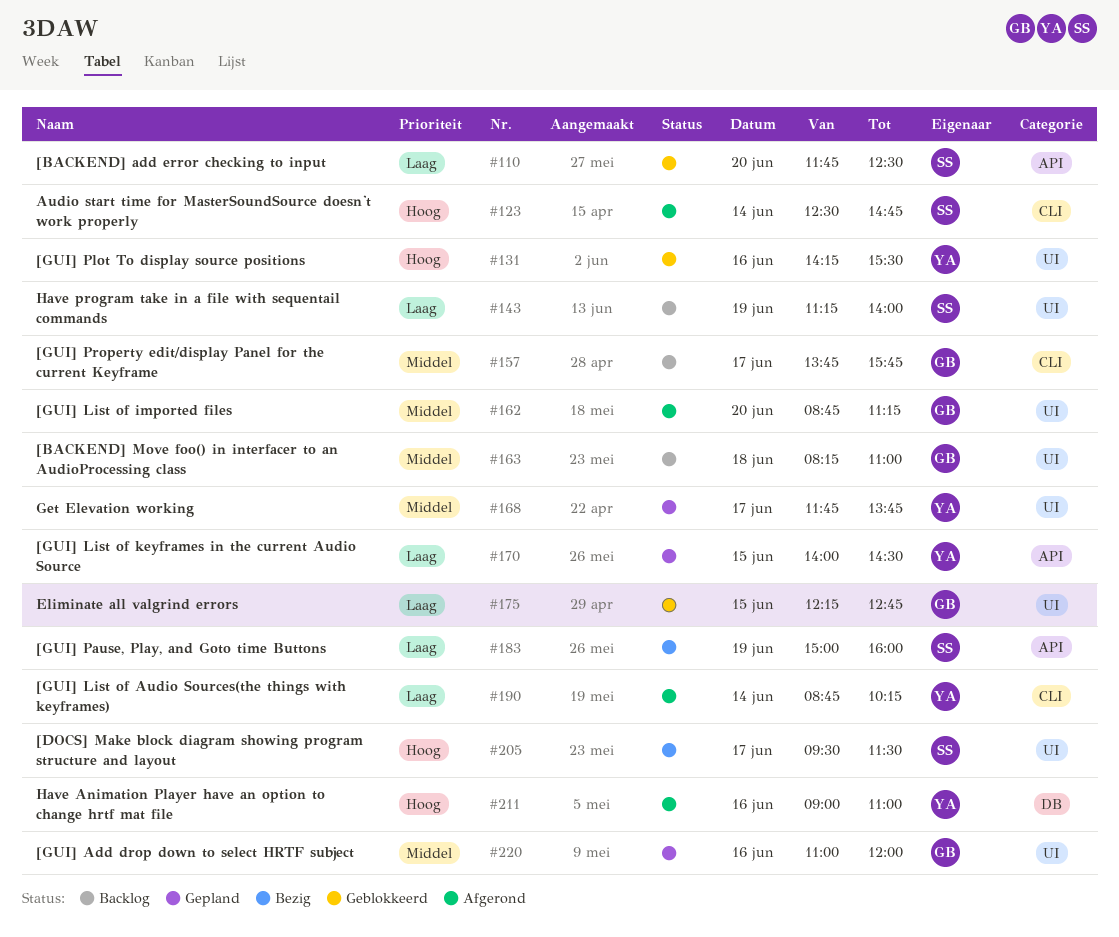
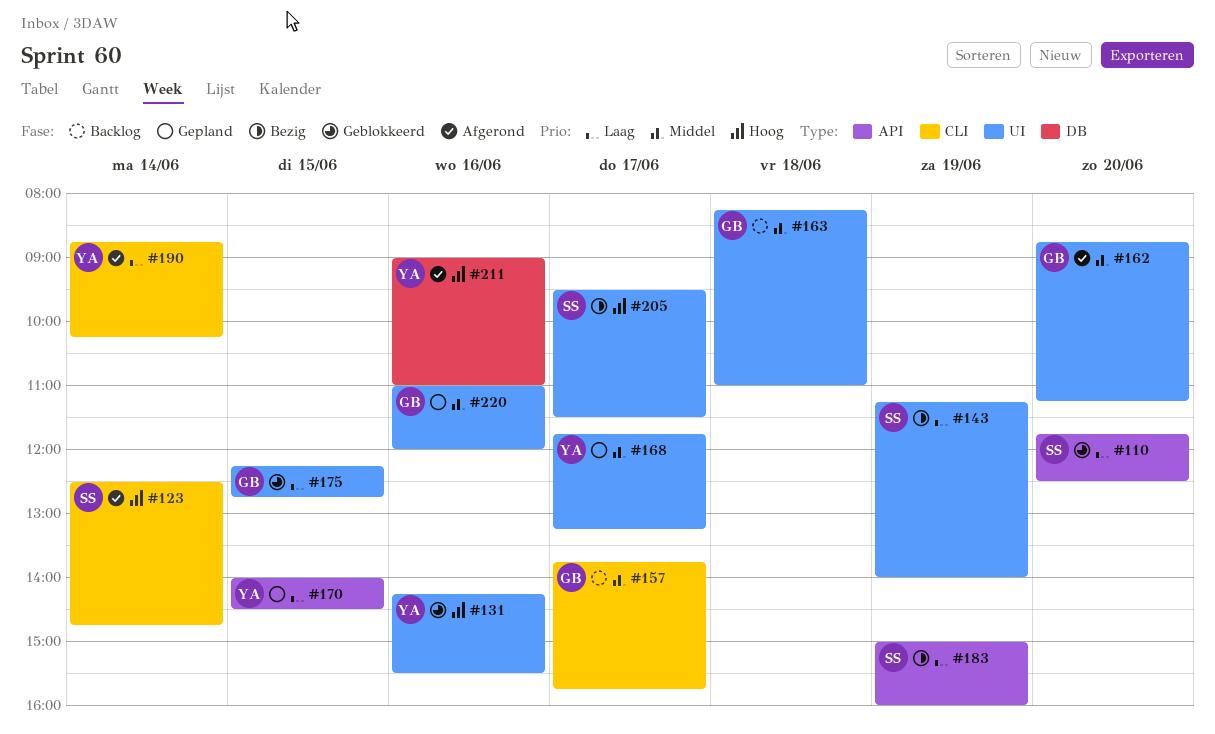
#143, status: Backlog -> Bezig
#168, ends: 13:45 -> 13:15

